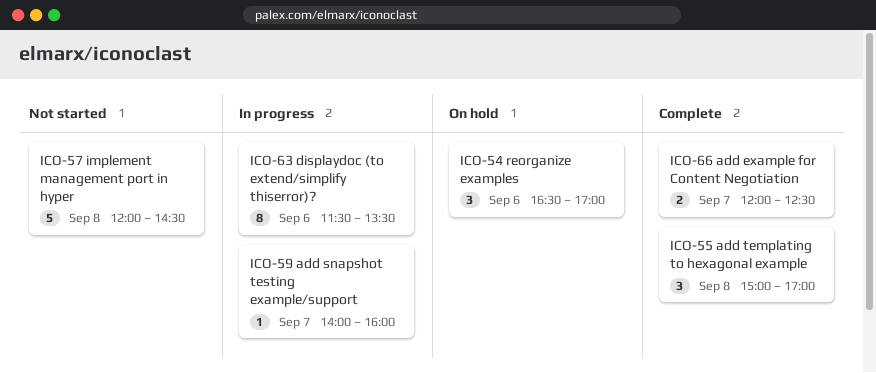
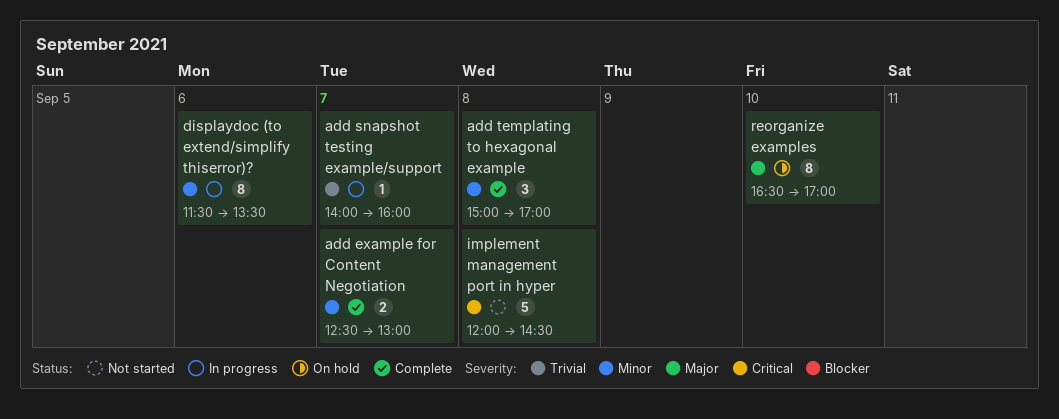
add example for Content Negotiation, begins: 12:00 -> 12:30
add example for Content Negotiation, ends: 12:30 -> 13:00
reorganize examples, estimate: 3 -> 8
reorganize examples, day: Sep 6 -> Sep 10

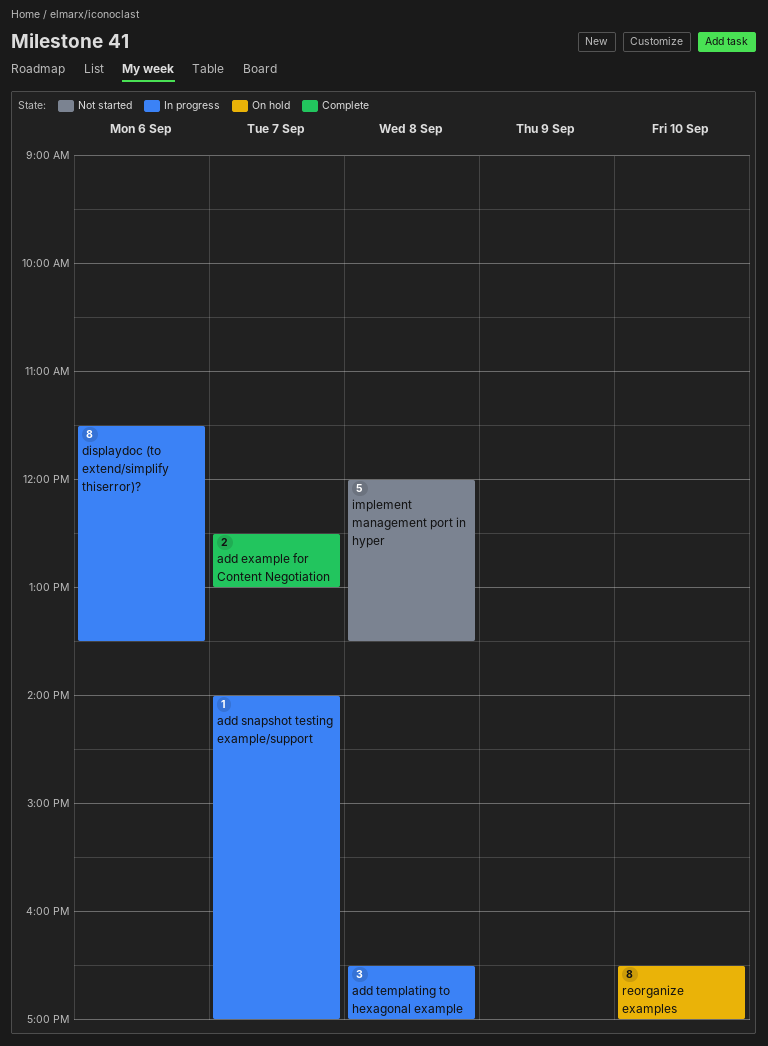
add snapshot testing example/support, ends: 16:00 -> 17:00
add templating to hexagonal example, status: Complete -> In progress
add templating to hexagonal example, begins: 15:00 -> 16:30
implement management port in hyper, ends: 14:30 -> 13:30

